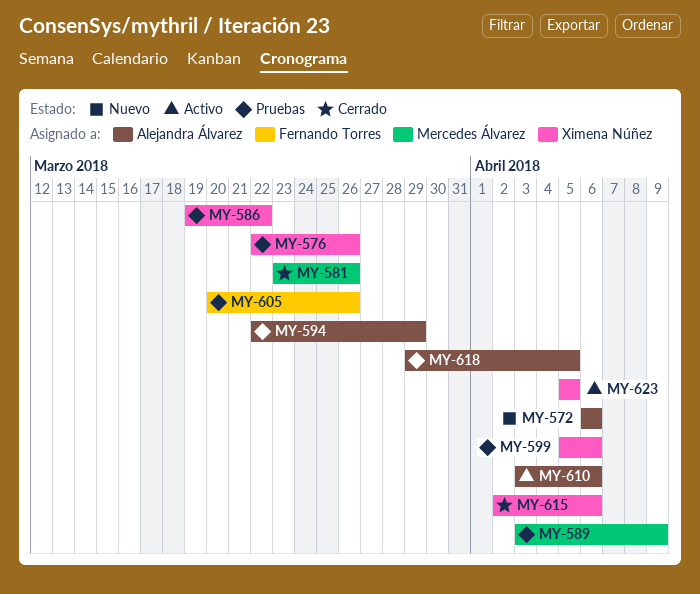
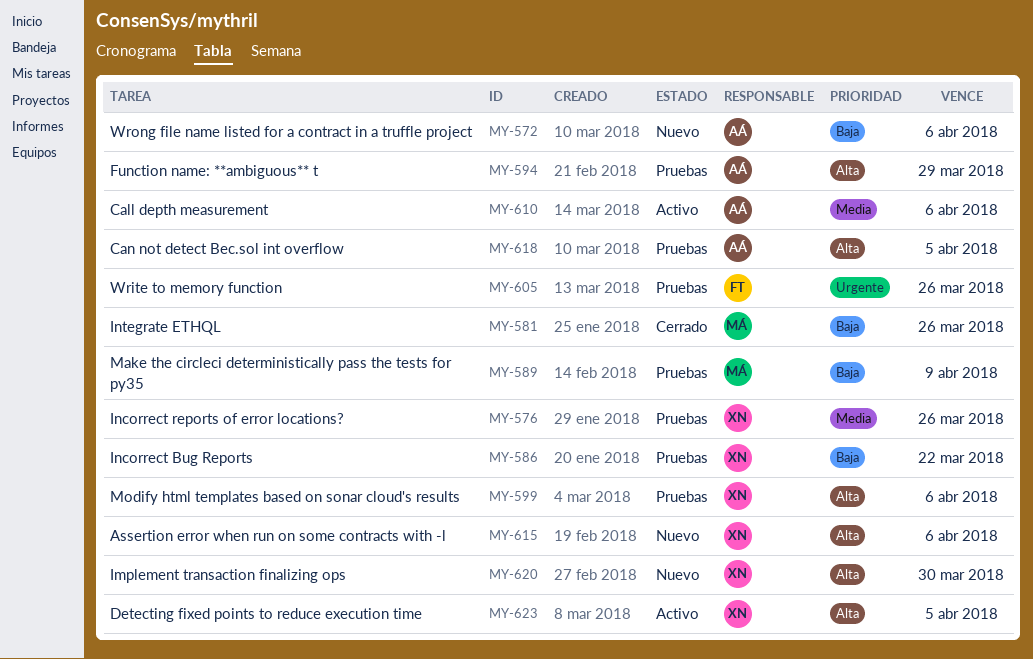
MY-615, status: Cerrado -> Nuevo
MY-620: none -> present

